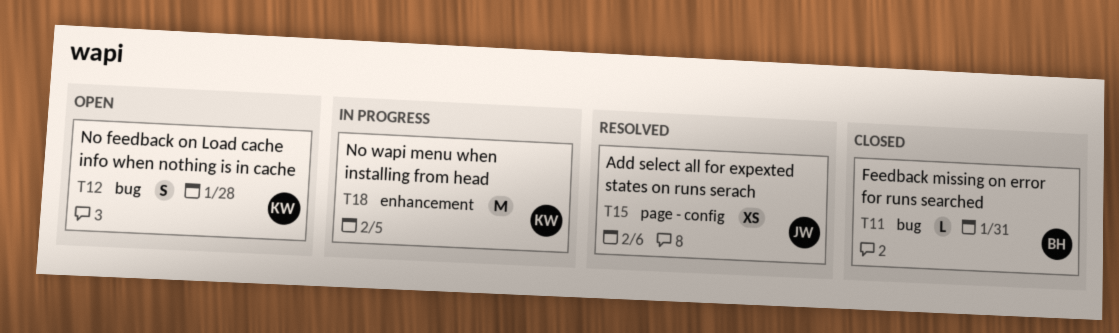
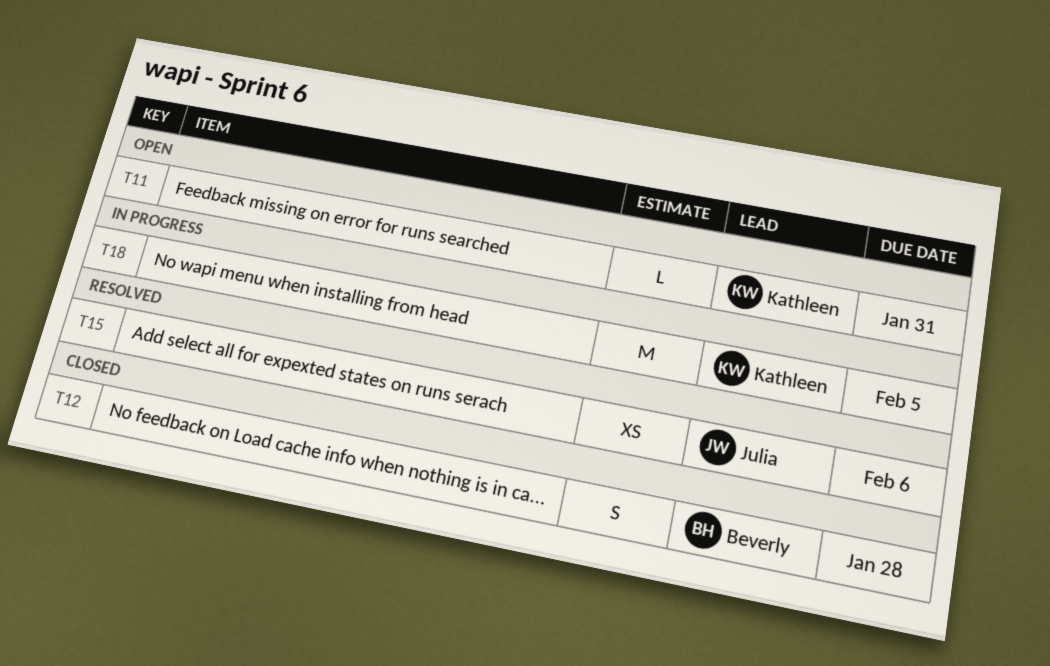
T11, status: Closed -> Open
T11, owner: Beverly -> Kathleen
T12, status: Open -> Closed
T12, owner: Kathleen -> Beverly

